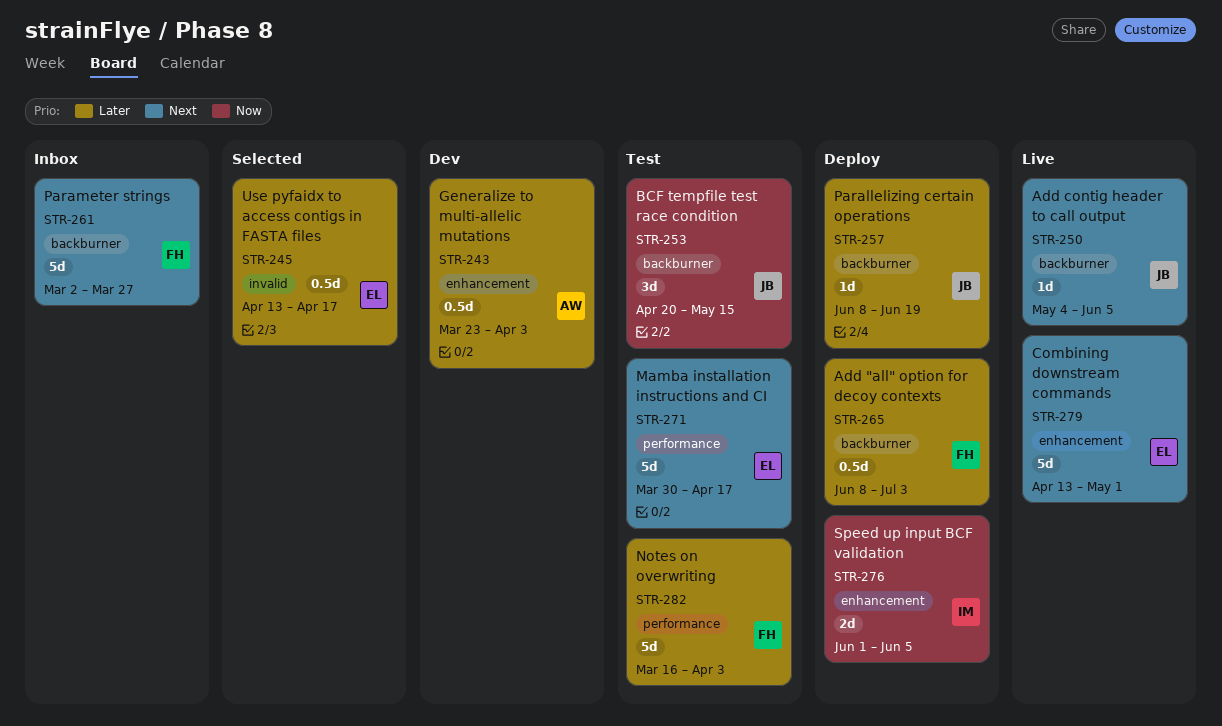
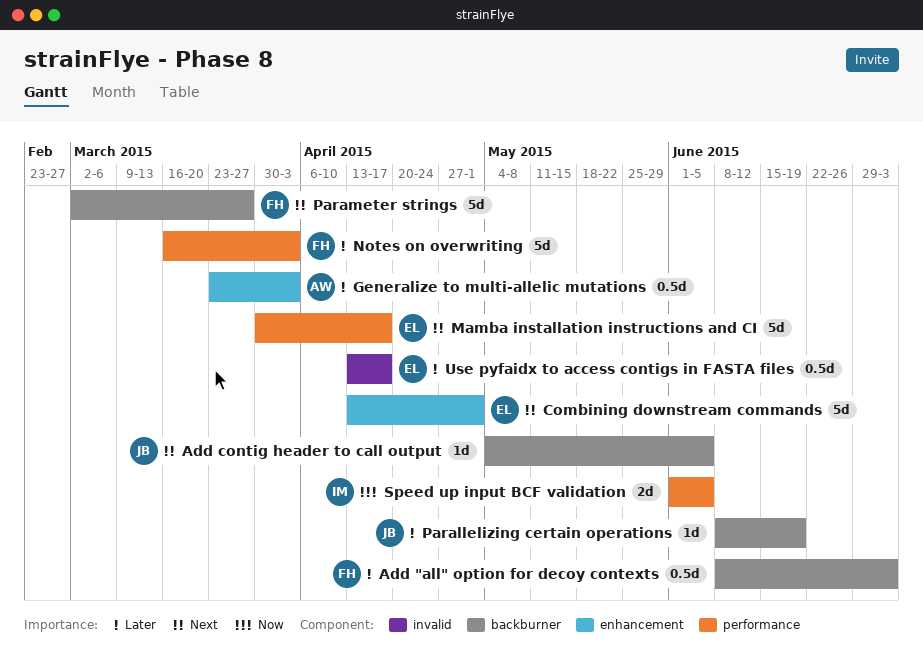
BCF tempfile test race condition: present -> none
Speed up input BCF validation, label: enhancement -> performance

